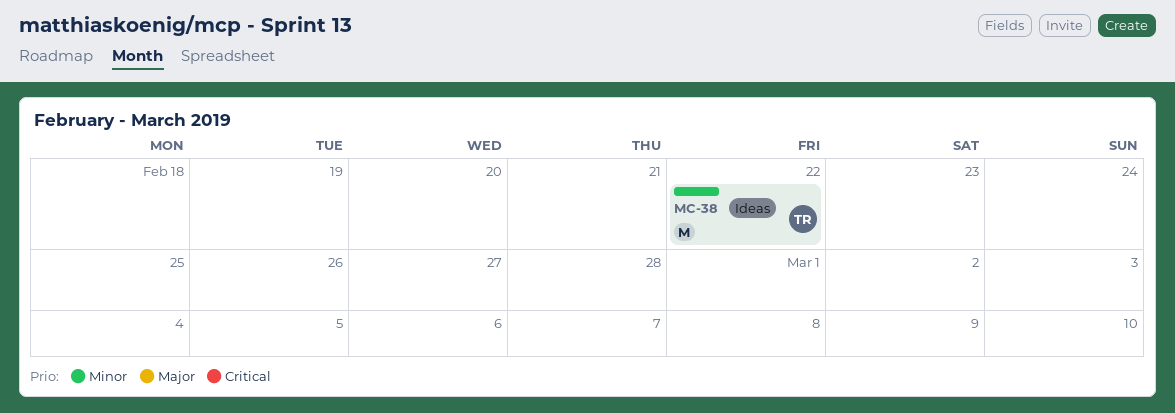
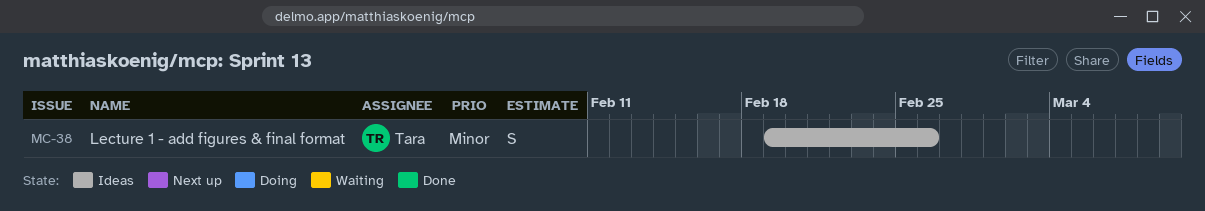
MC-38, estimate: M -> S
MC-38, due: Feb 22 -> Feb 26

